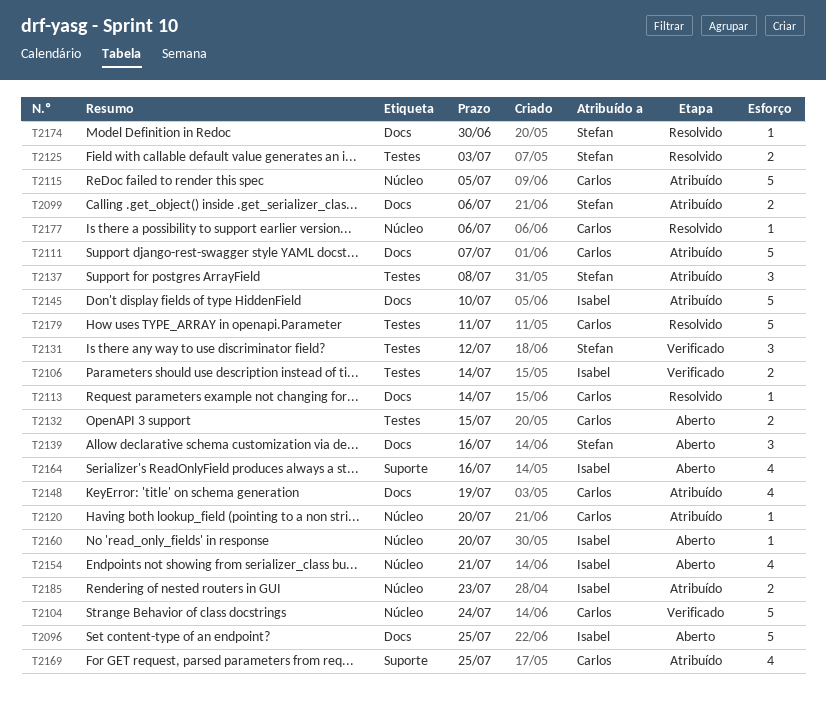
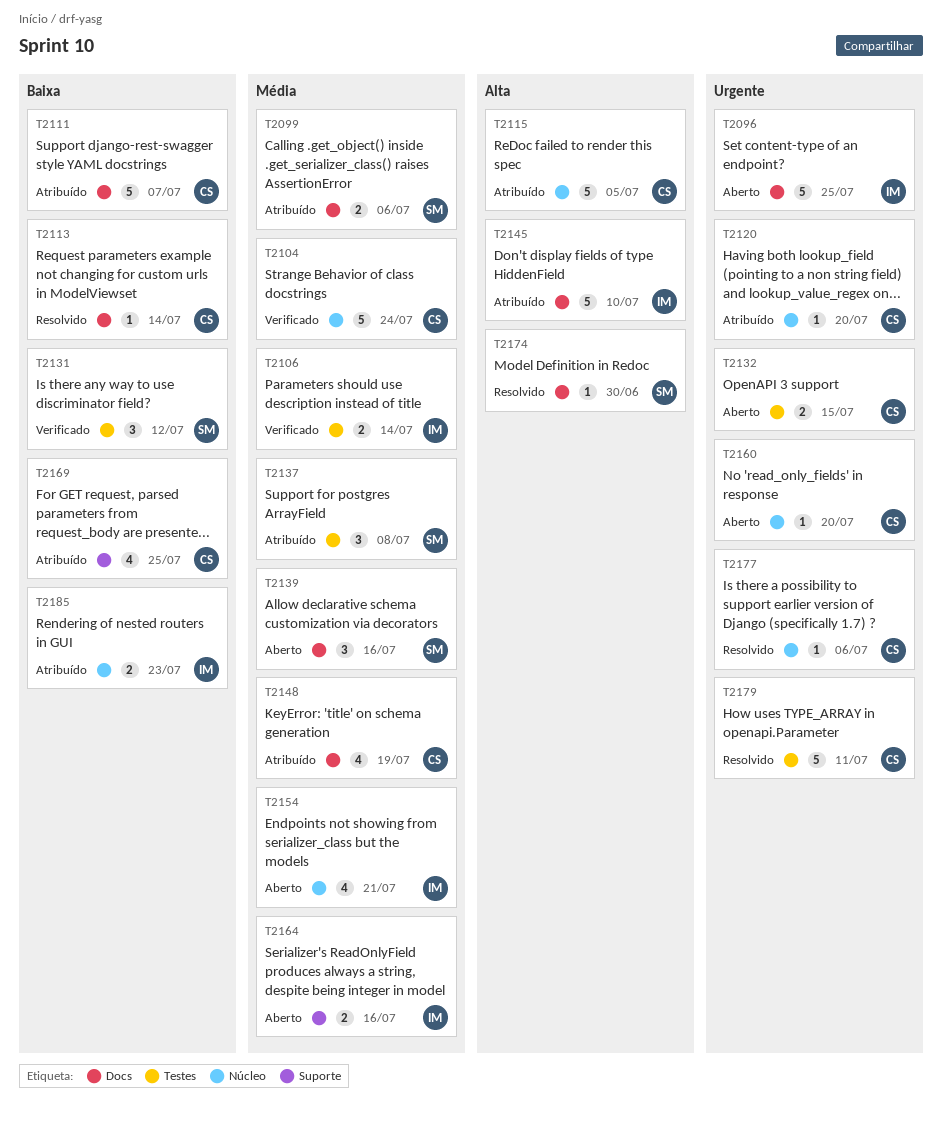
T2125: present -> none
T2160, owner: Isabel -> Carlos
T2164, estimate: 4 -> 2

